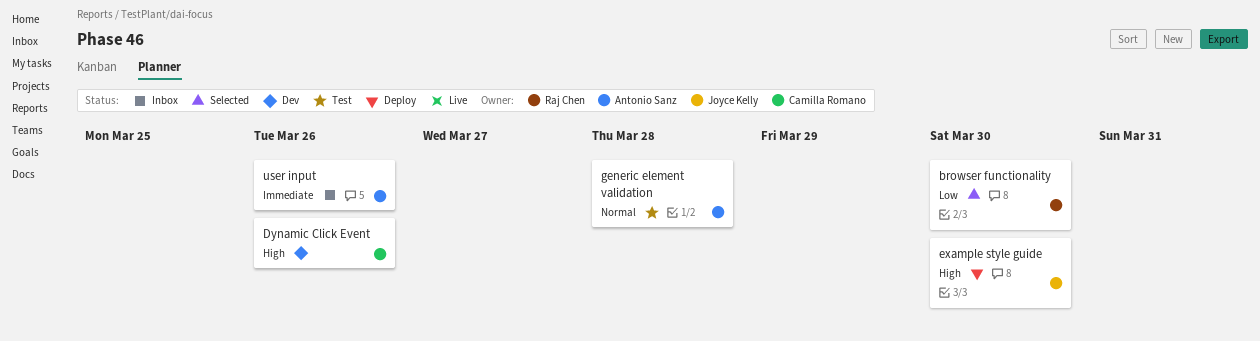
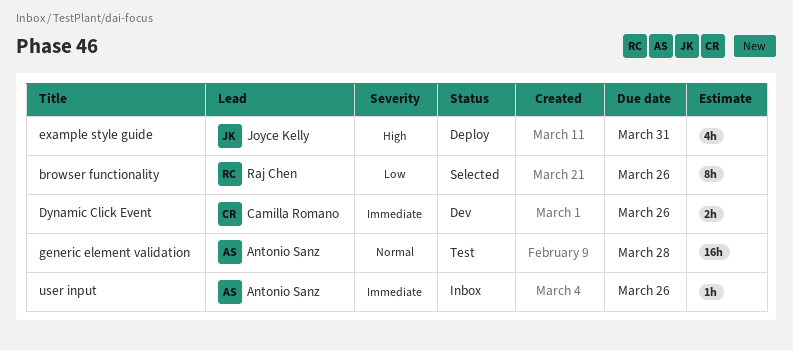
browser functionality, due: Mar 30 -> Mar 26
Dynamic Click Event, priority: High -> Immediate
example style guide, due: Mar 30 -> Mar 31

